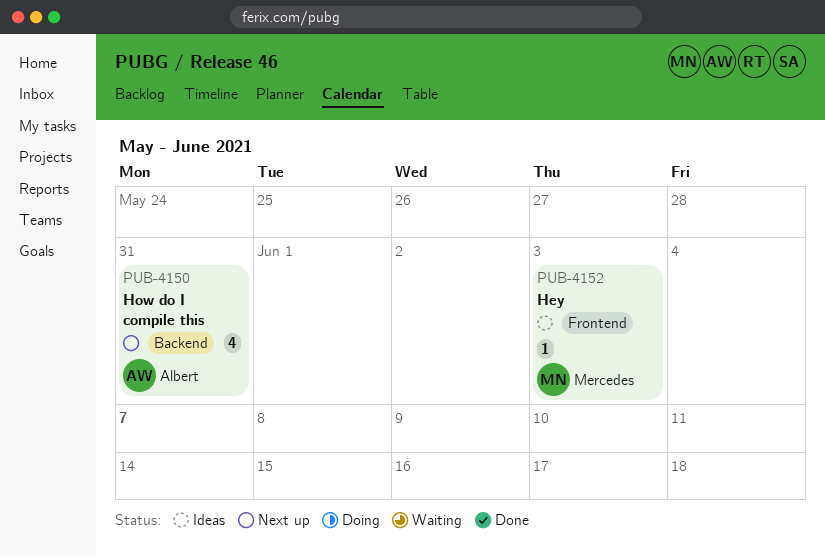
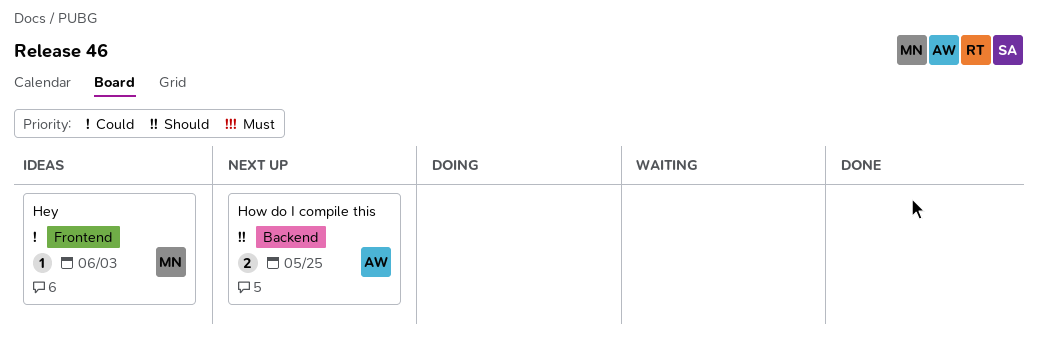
How do I compile this, estimate: 4 -> 2
How do I compile this, due: May 31 -> May 25

